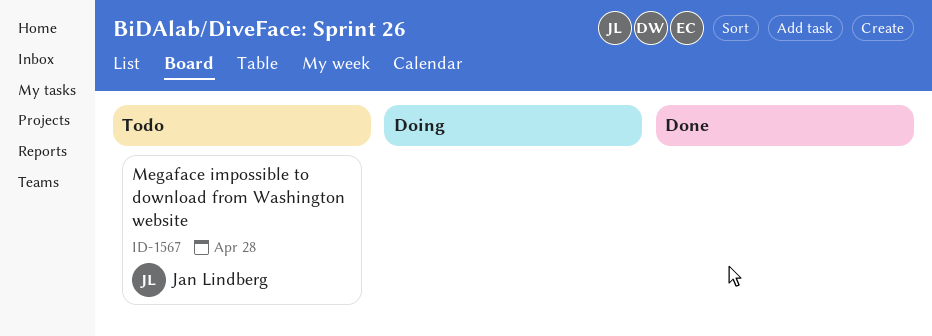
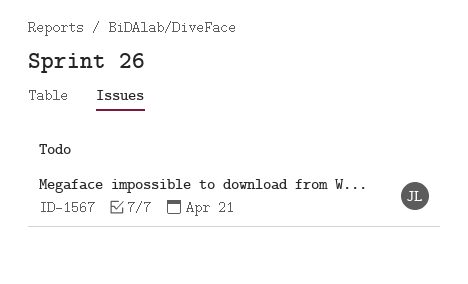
ID-1567, due: Apr 28 -> Apr 21

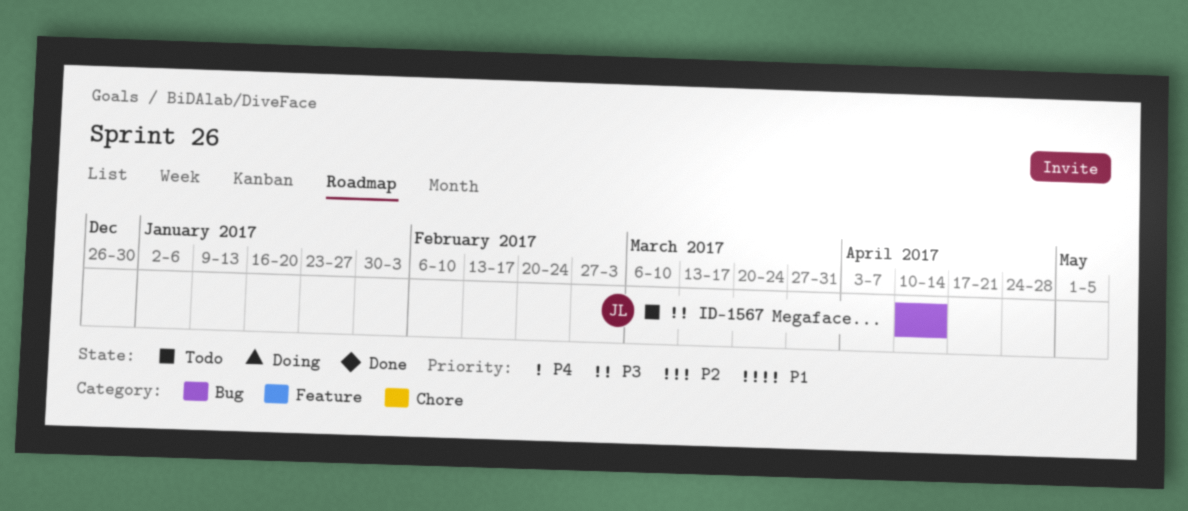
ID-1567, due: Apr 21 -> Apr 14

